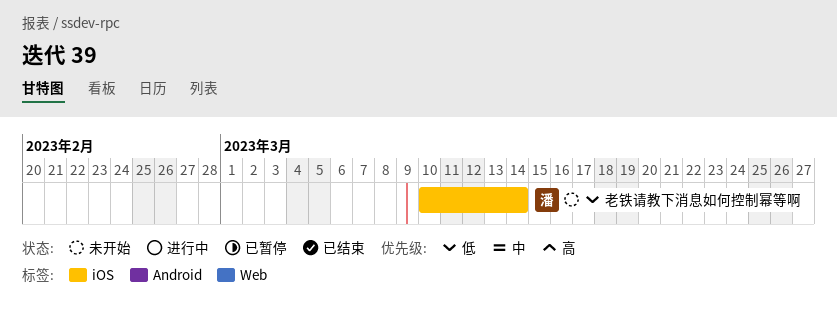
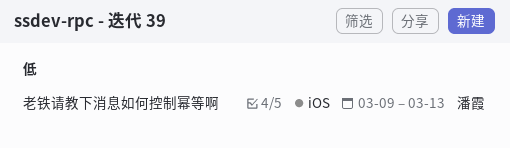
老铁请教下消息如何控制幂等啊, start: Mar 10 -> Mar 9
老铁请教下消息如何控制幂等啊, due: Mar 14 -> Mar 13

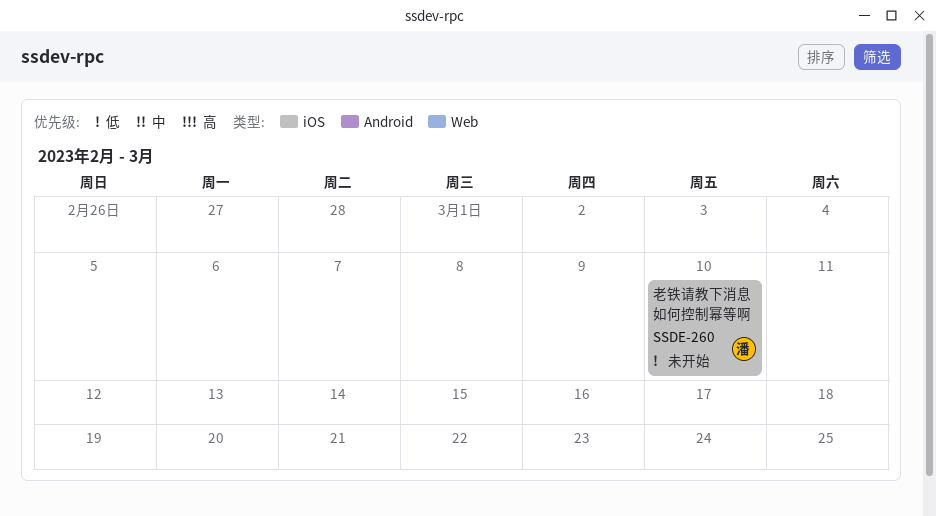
老铁请教下消息如何控制幂等啊, due: Mar 13 -> Mar 10

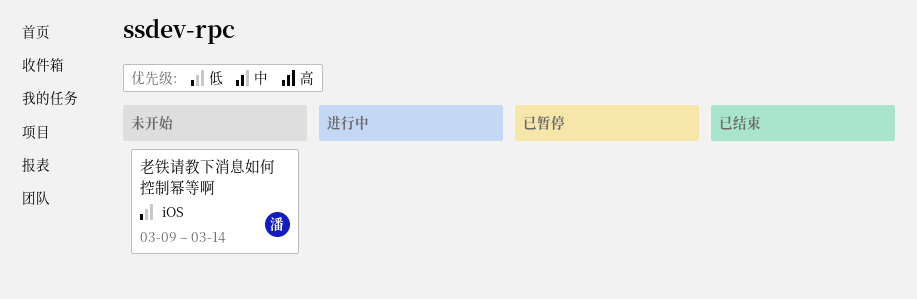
老铁请教下消息如何控制幂等啊, due: Mar 10 -> Mar 14

